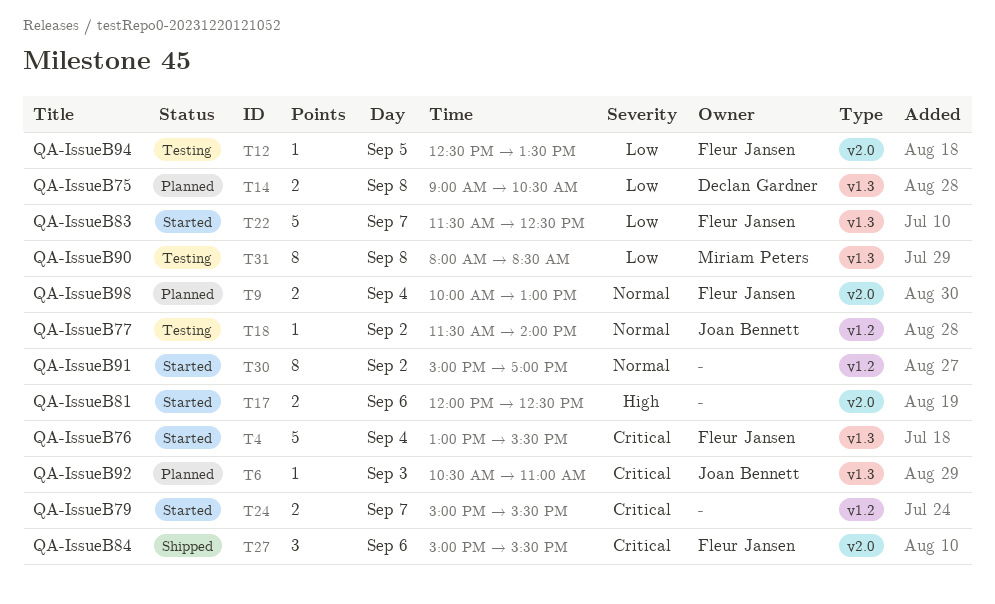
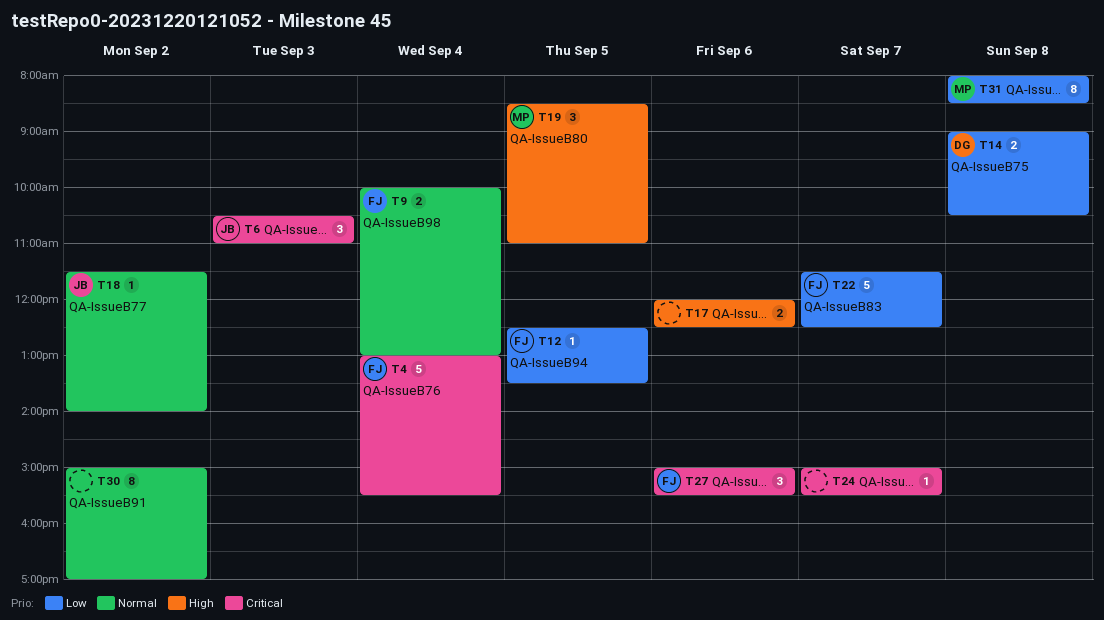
T6, estimate: 1 -> 3
T19: none -> present
T24, estimate: 2 -> 1

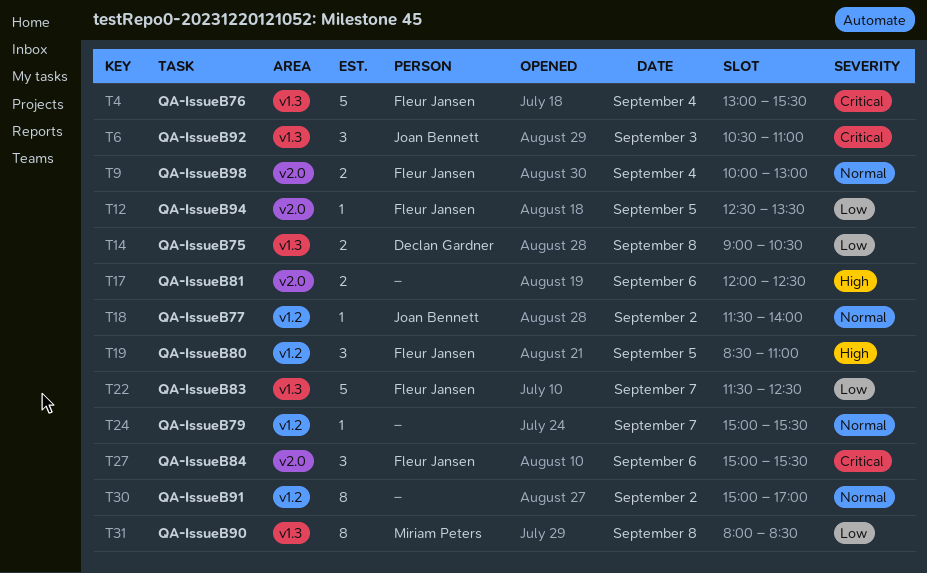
T19, owner: Miriam Peters -> Fleur Jansen
T24, priority: Critical -> Normal

